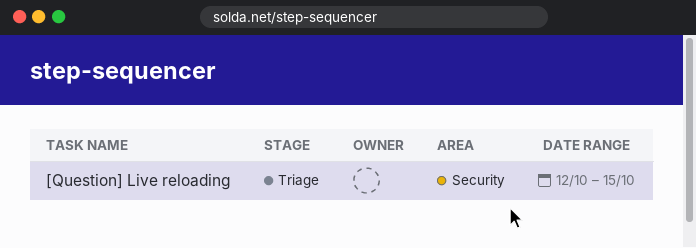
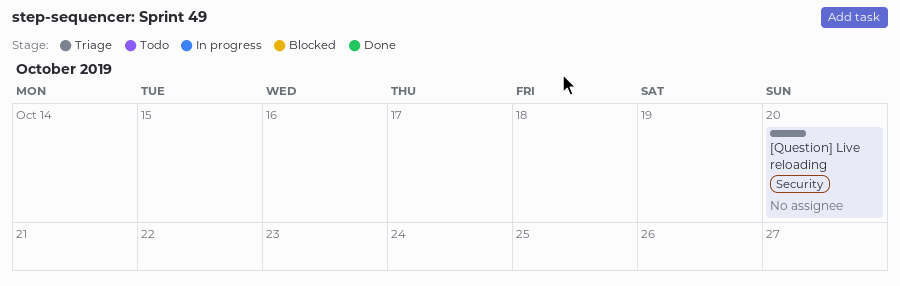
[Question] Live reloading, due: Oct 15 -> Oct 20

